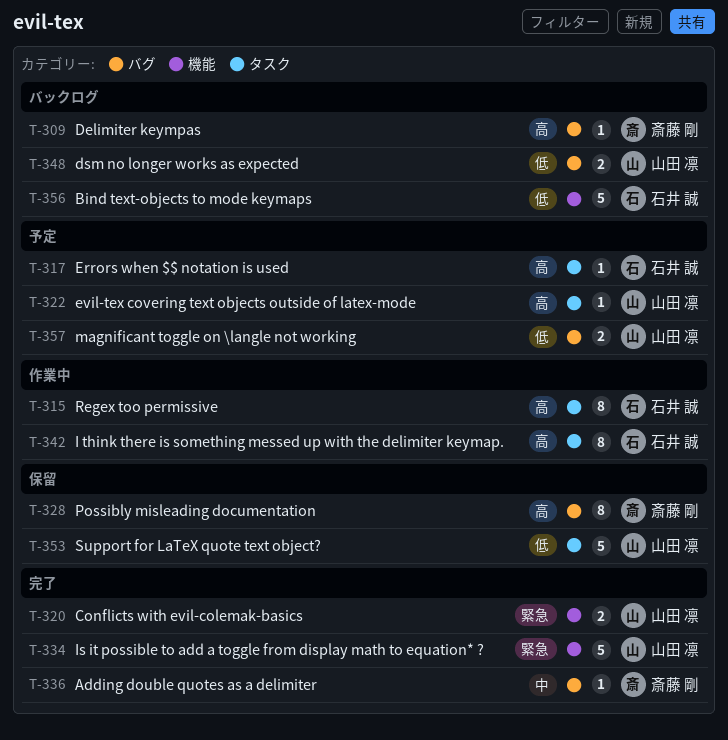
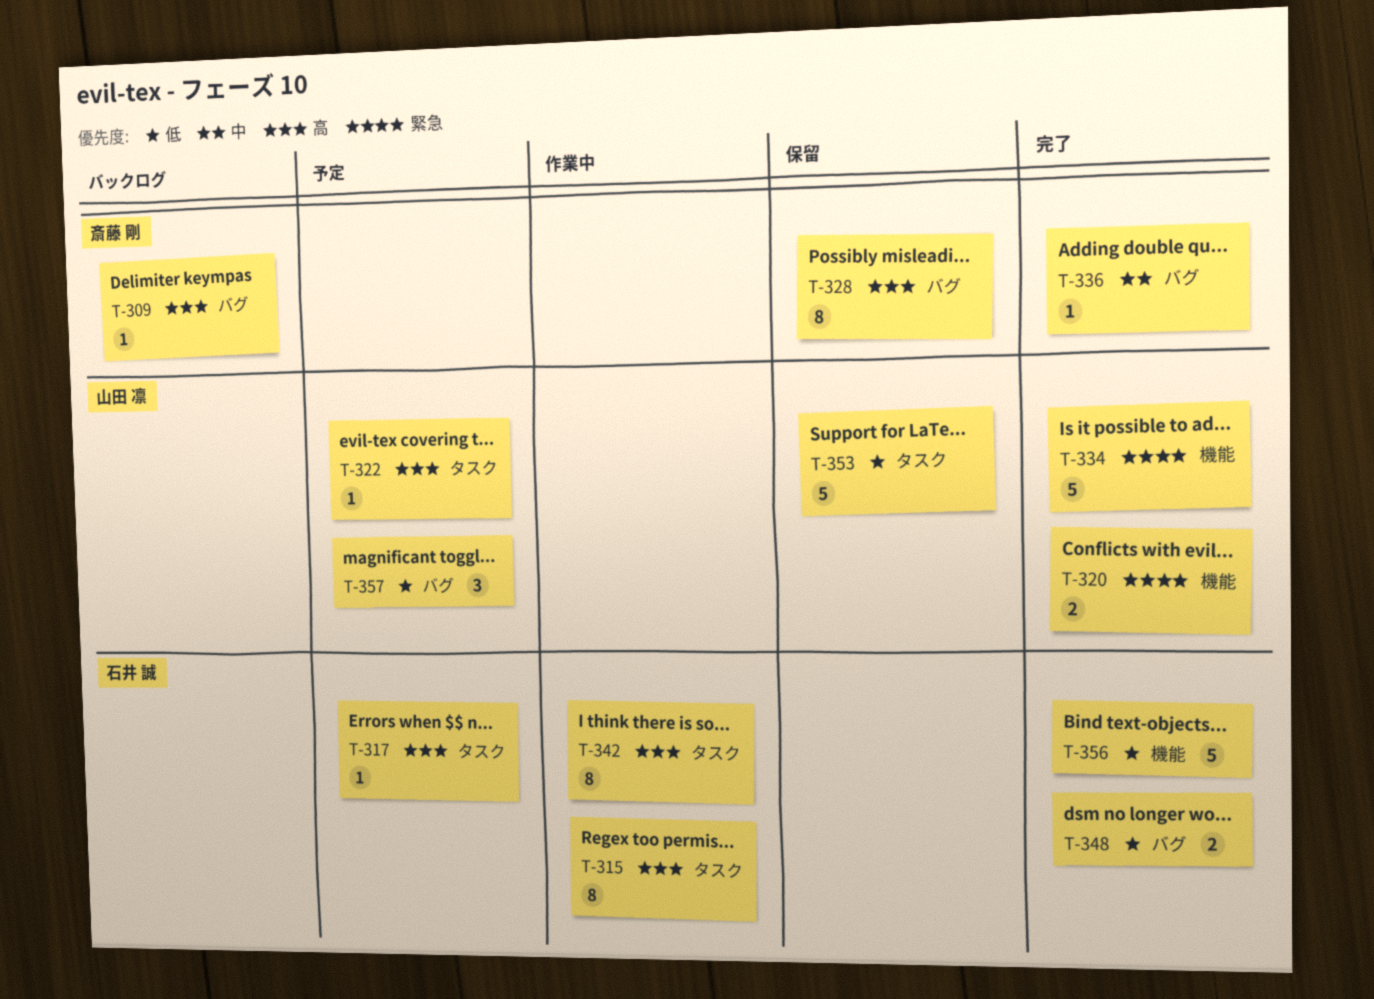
T-348, status: バックログ -> 完了
T-348, owner: 山田 凛 -> 石井 誠
T-356, status: バックログ -> 完了
T-357, estimate: 2 -> 3

